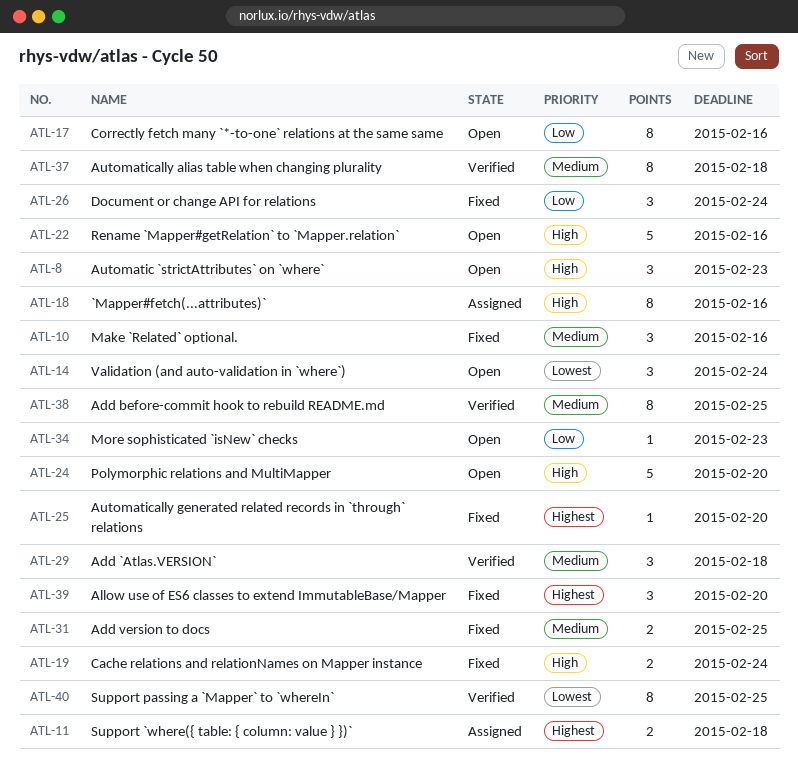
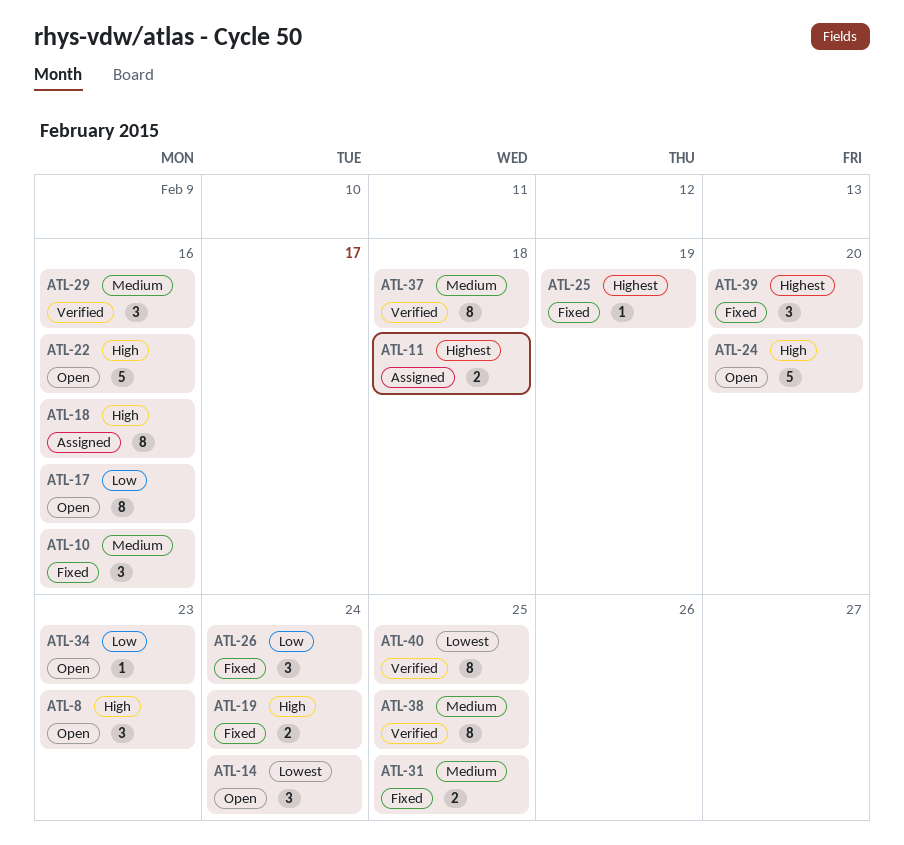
ATL-25, due: Feb 20 -> Feb 19
ATL-29, due: Feb 18 -> Feb 16

